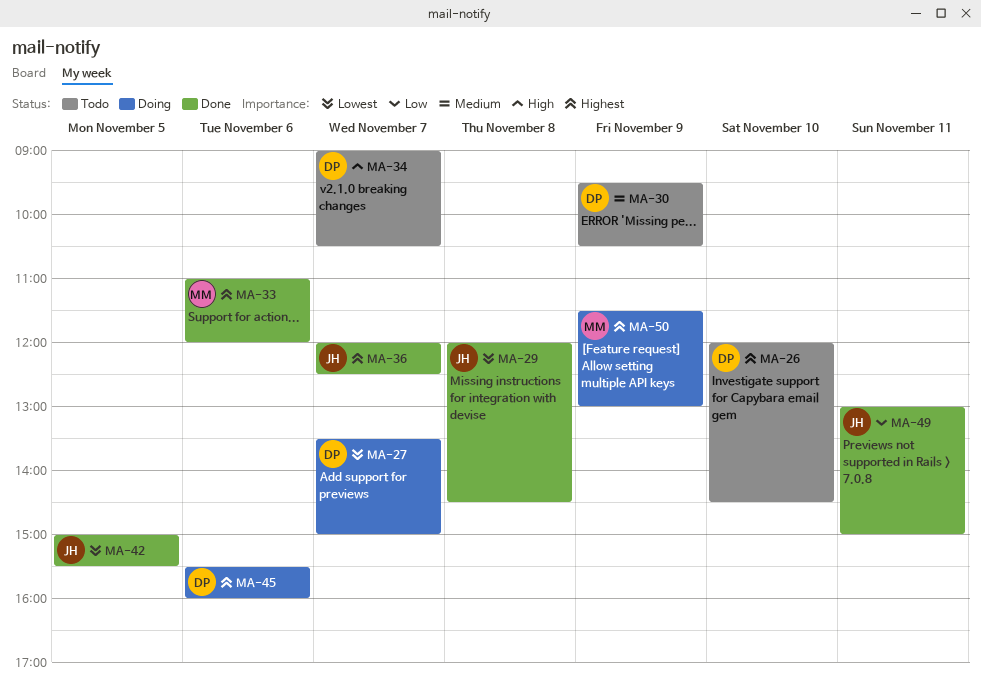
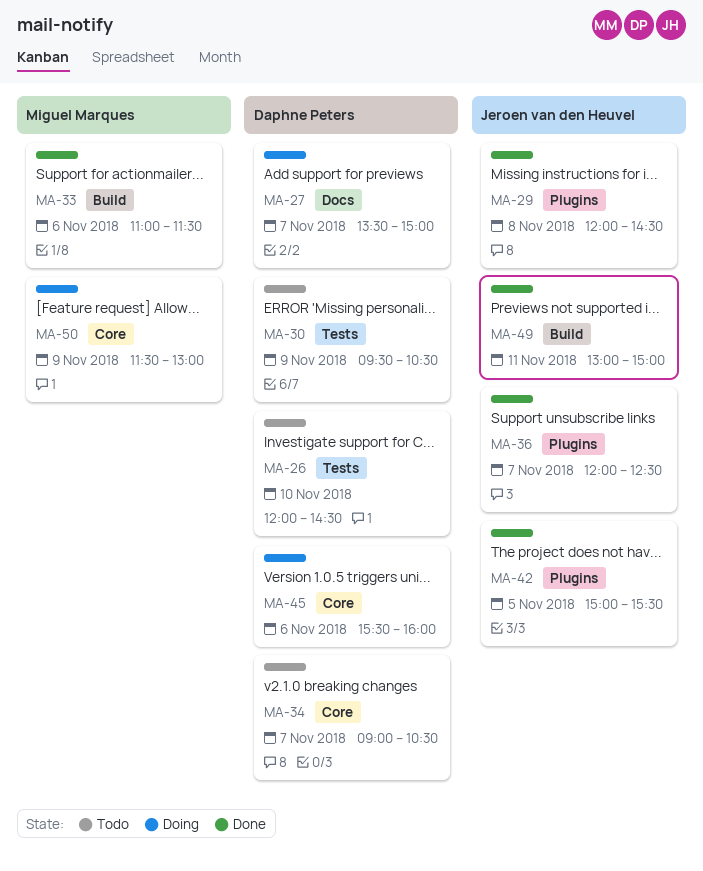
MA-33, ends: 12:00 -> 11:30

